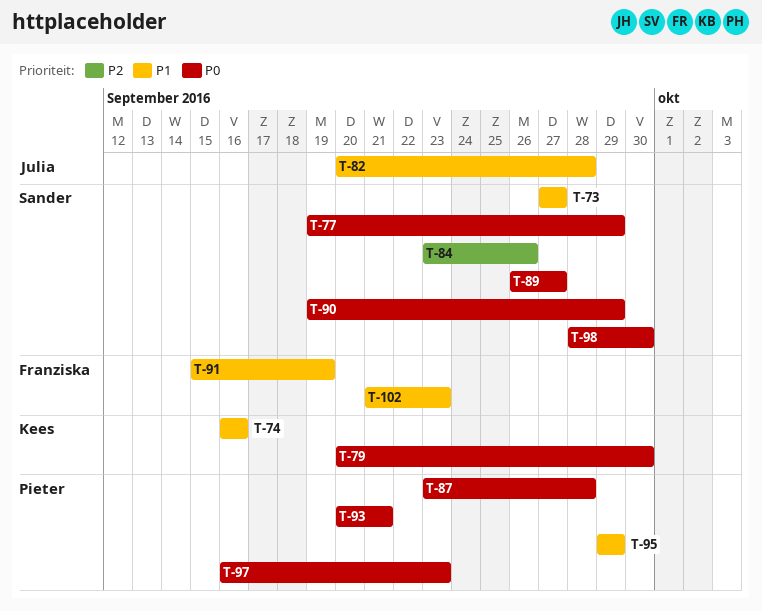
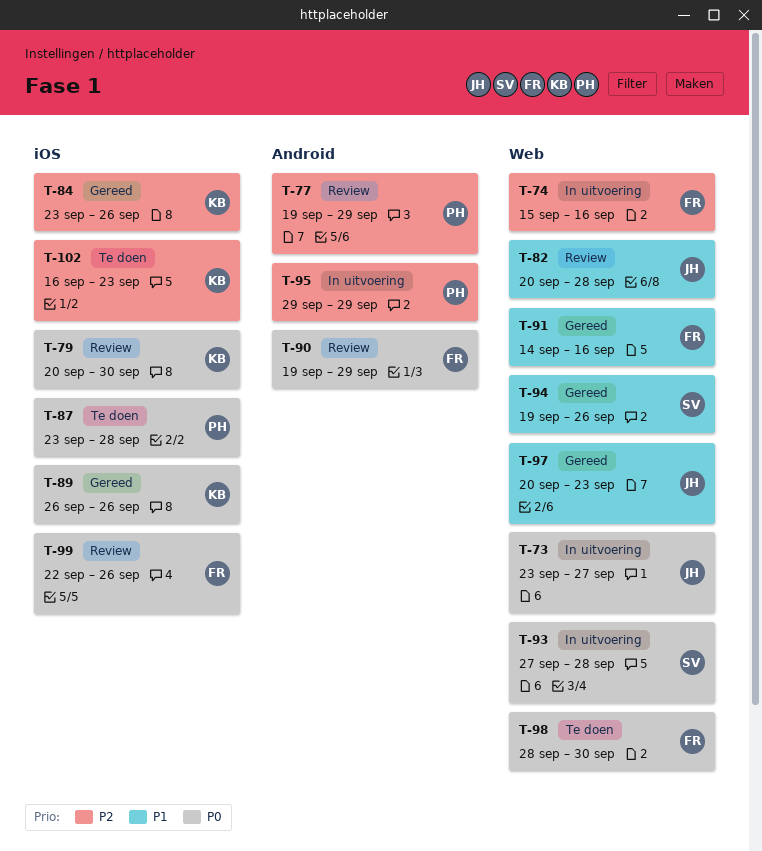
T-73, owner: Sander -> Julia
T-73, priority: P1 -> P0
T-73, start: Sep 27 -> Sep 23
T-74, owner: Kees -> Franziska
T-74, priority: P1 -> P2
T-74, start: Sep 16 -> Sep 15
T-77, owner: Sander -> Pieter
T-77, priority: P0 -> P2
T-84, owner: Sander -> Kees
T-89, owner: Sander -> Kees
T-89, due: Sep 27 -> Sep 26
T-90, owner: Sander -> Franziska
T-91, start: Sep 15 -> Sep 14
T-91, due: Sep 19 -> Sep 16
T-93, owner: Pieter -> Sander
T-93, start: Sep 20 -> Sep 27
T-93, due: Sep 21 -> Sep 28
T-94: none -> present
T-95, priority: P1 -> P2
T-97, owner: Pieter -> Julia
T-97, priority: P0 -> P1
T-97, start: Sep 16 -> Sep 20
T-98, owner: Sander -> Franziska
T-99: none -> present
T-102, owner: Franziska -> Kees
T-102, priority: P1 -> P2
T-102, start: Sep 21 -> Sep 16

